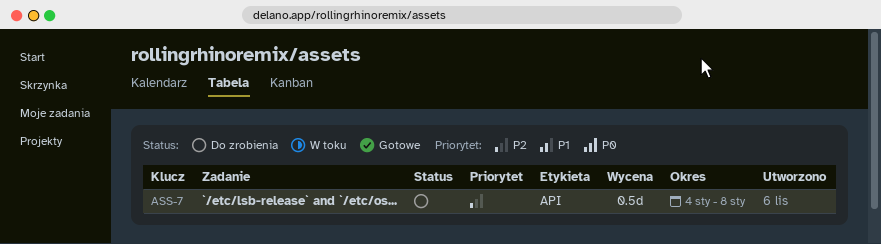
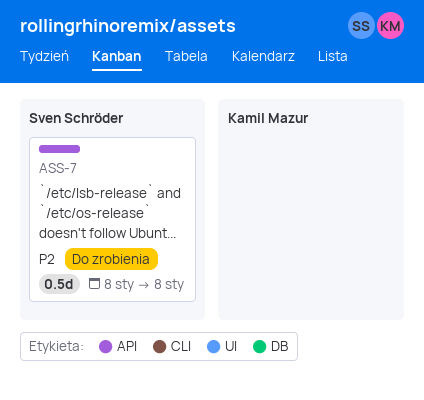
ASS-7, start: Jan 4 -> Jan 8

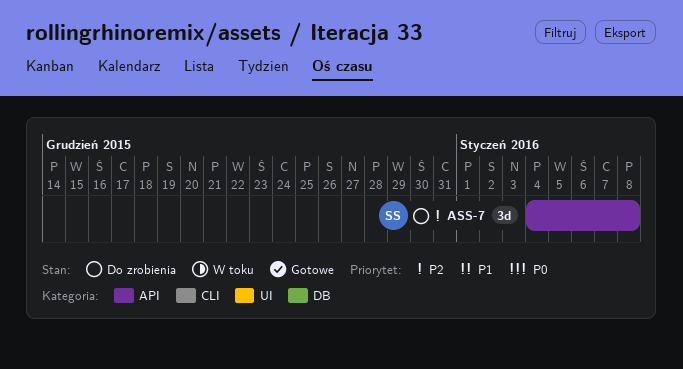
ASS-7, estimate: 0.5d -> 3d
ASS-7, start: Jan 8 -> Jan 4

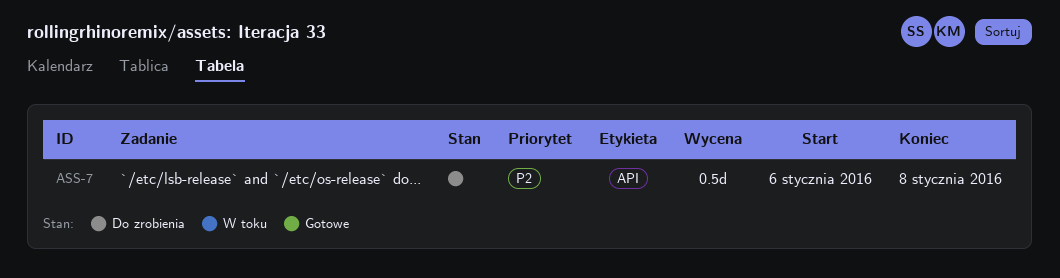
ASS-7, estimate: 3d -> 0.5d
ASS-7, start: Jan 4 -> Jan 6

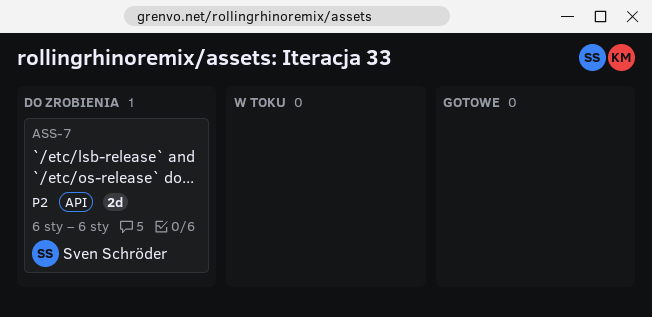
ASS-7, estimate: 0.5d -> 2d
ASS-7, due: Jan 8 -> Jan 6

